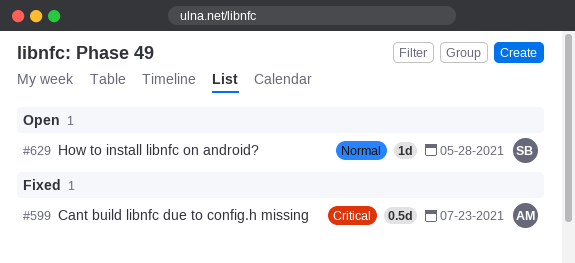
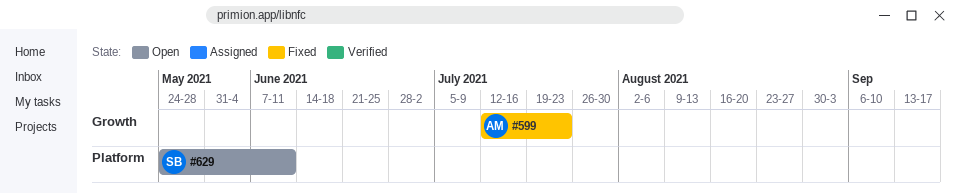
#629, due: May 28 -> Jun 11

